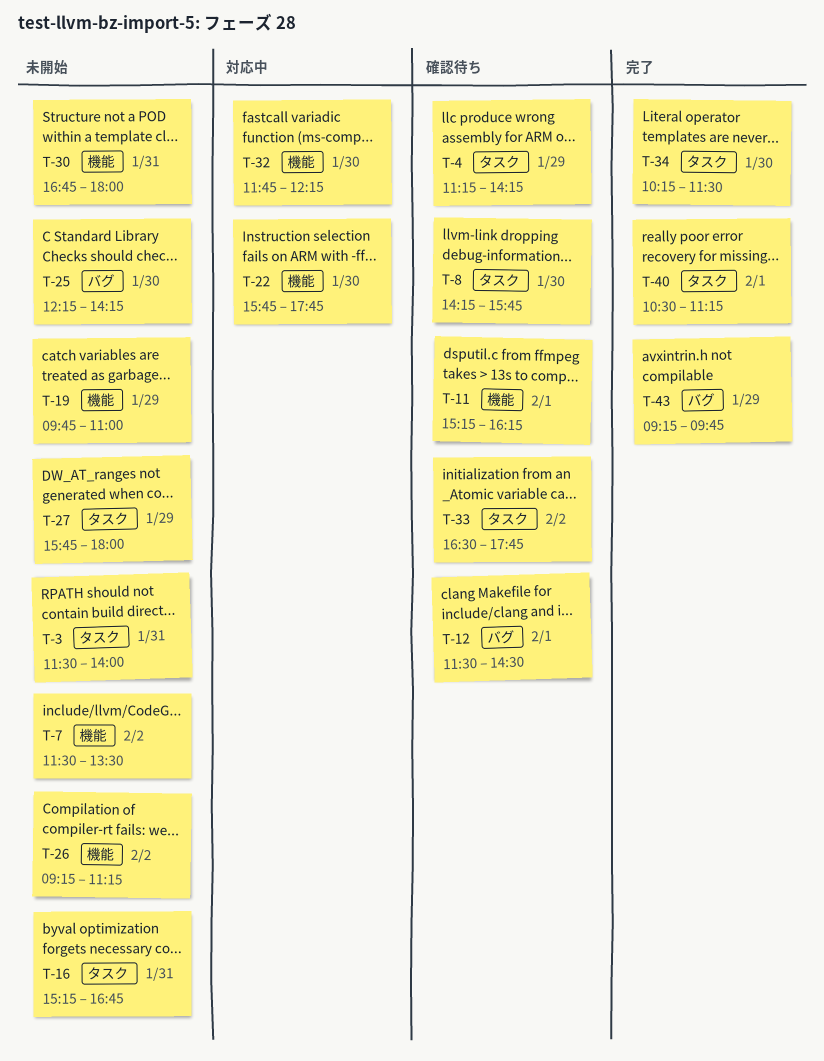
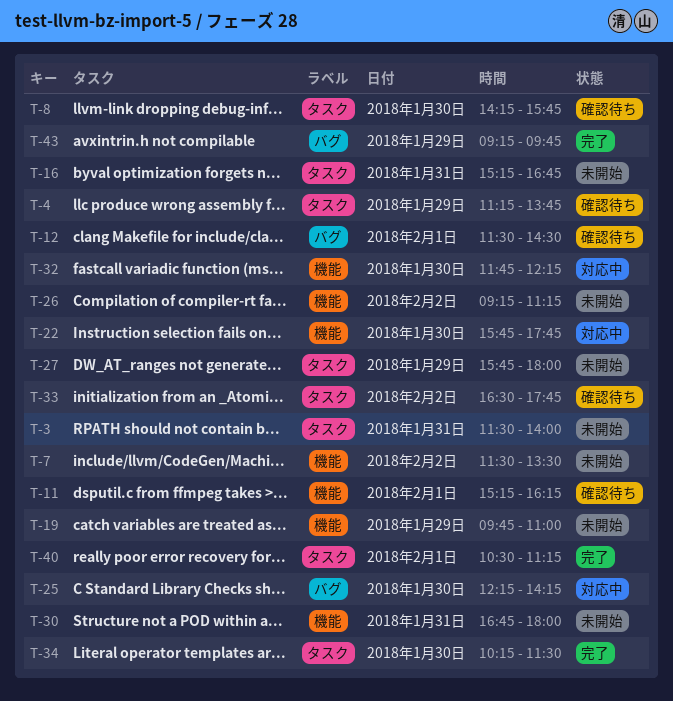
T-4, ends: 14:15 -> 13:45
T-25, status: 未開始 -> 対応中

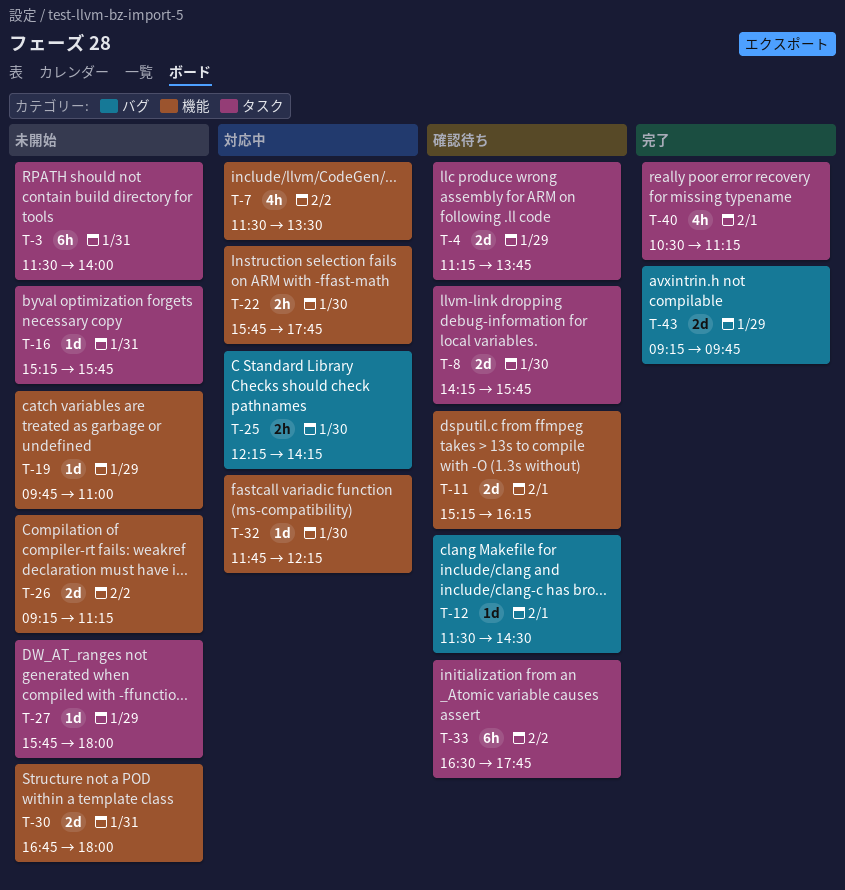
T-7, status: 未開始 -> 対応中
T-16, ends: 16:45 -> 15:45
T-34: present -> none

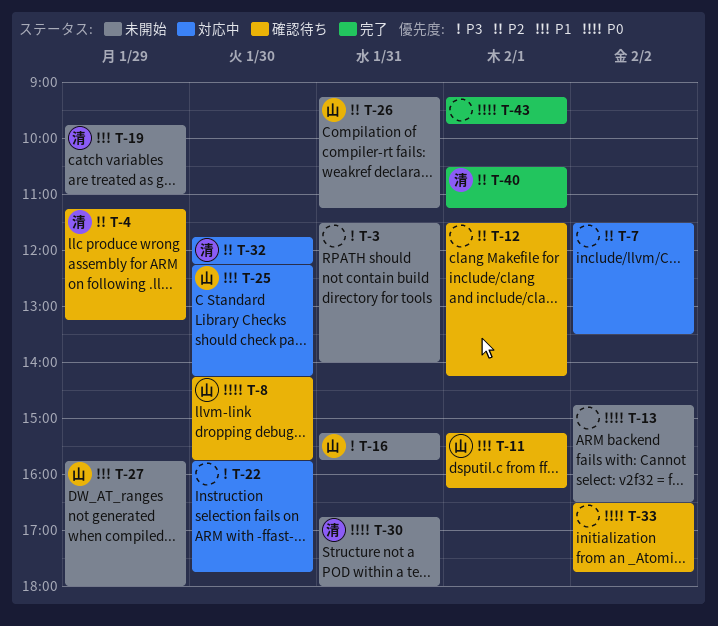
T-4, ends: 13:45 -> 13:15
T-12, ends: 14:30 -> 14:15
T-13: none -> present
T-26, day: Feb 2 -> Jan 31
T-43, day: Jan 29 -> Feb 1

